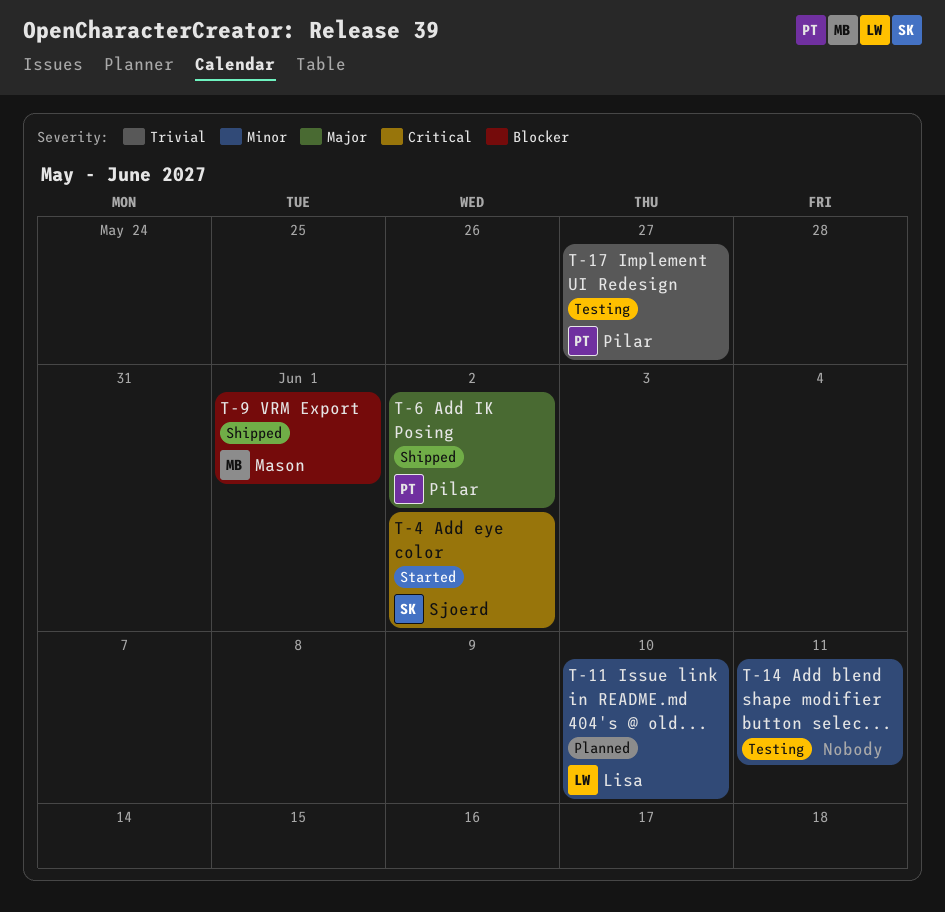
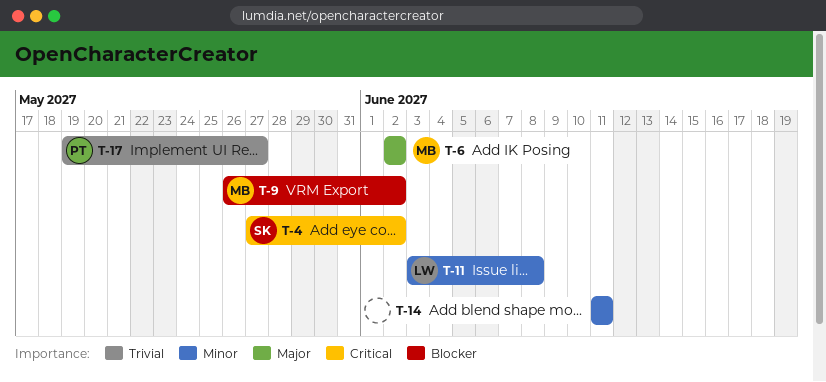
T-6, owner: Pilar -> Mason
T-9, due: Jun 1 -> Jun 2
T-11, due: Jun 10 -> Jun 8

